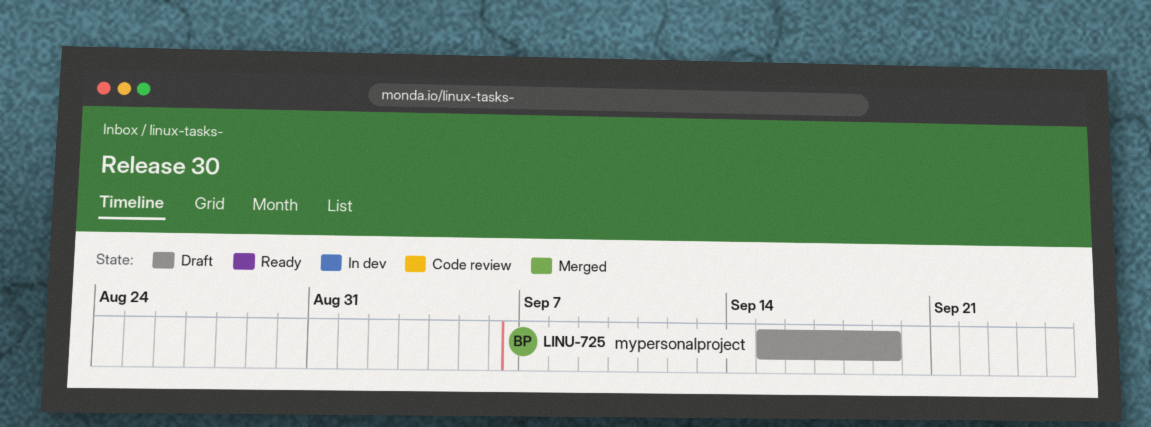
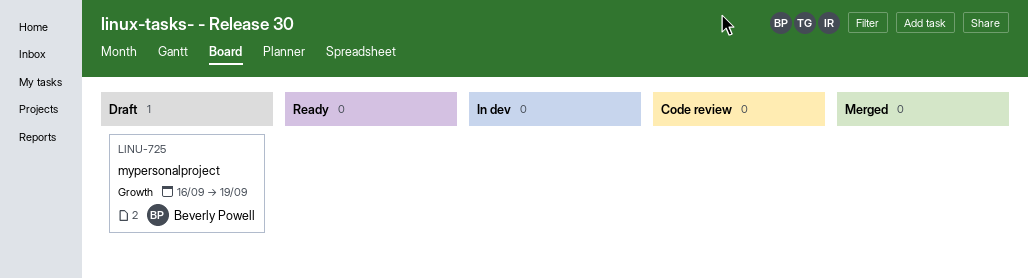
LINU-725, start: Sep 15 -> Sep 16

